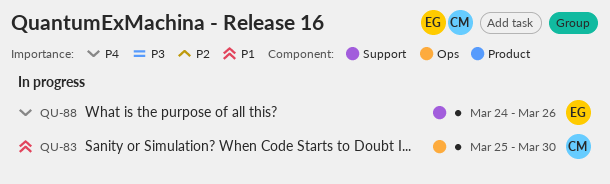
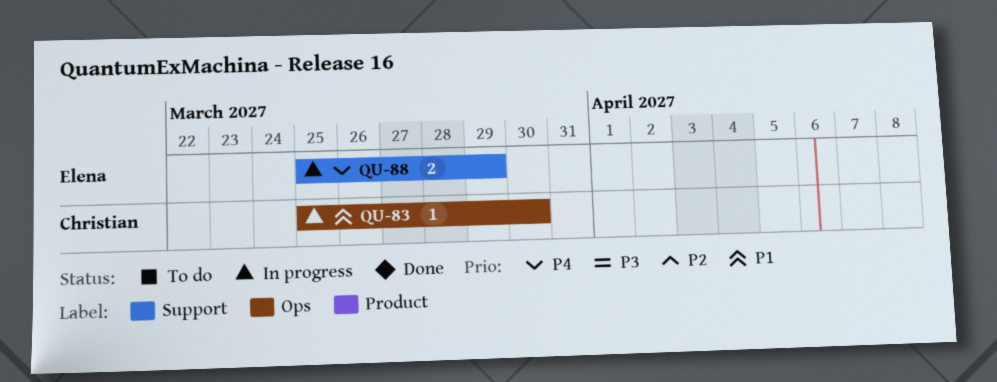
QU-88, estimate: 1 -> 2
QU-88, start: Mar 24 -> Mar 25
QU-88, due: Mar 26 -> Mar 29

